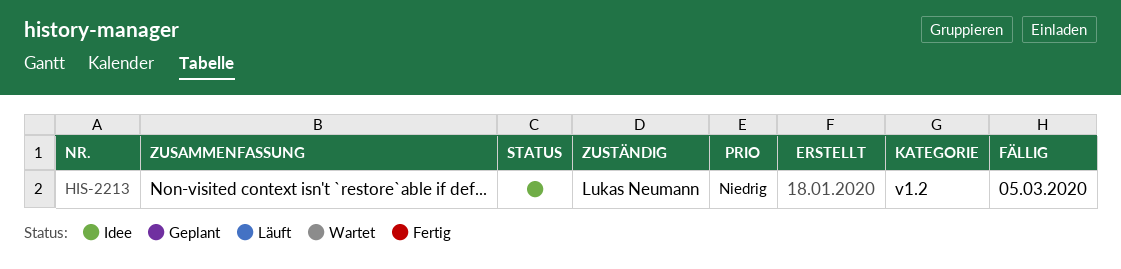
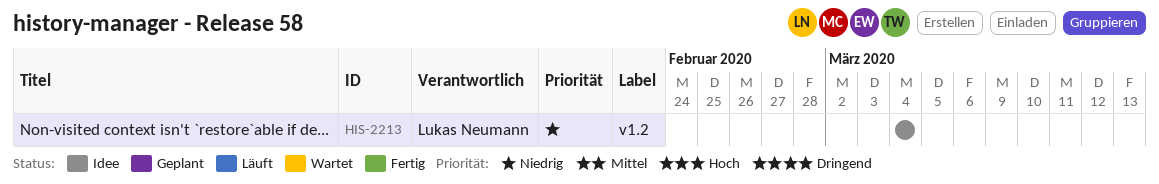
HIS-2213, due: Mar 5 -> Mar 4

